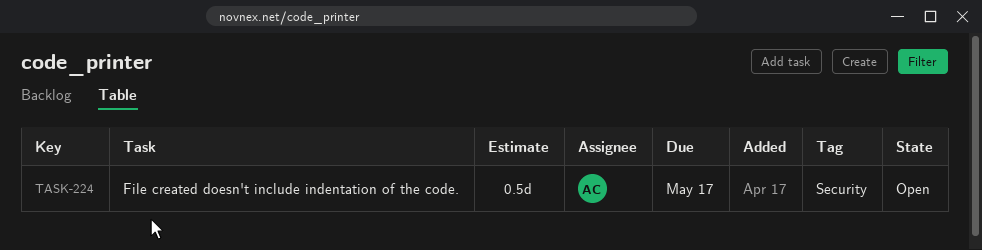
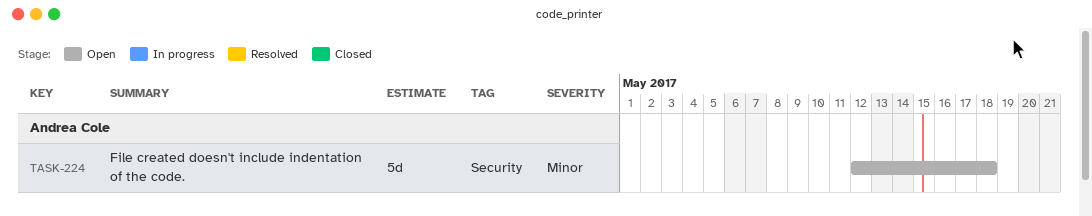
TASK-224, estimate: 0.5d -> 5d
TASK-224, due: May 17 -> May 18

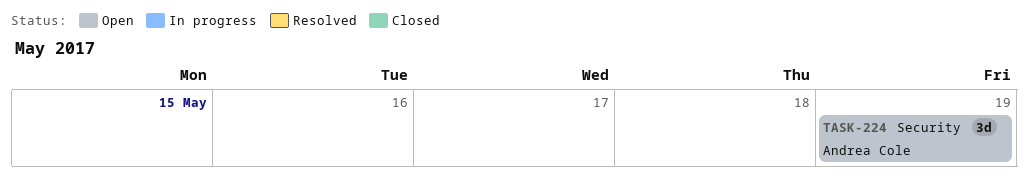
TASK-224, estimate: 5d -> 3d
TASK-224, due: May 18 -> May 19

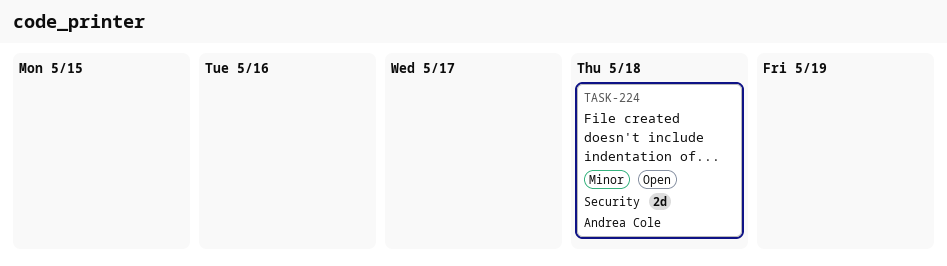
TASK-224, estimate: 3d -> 2d
TASK-224, due: May 19 -> May 18

